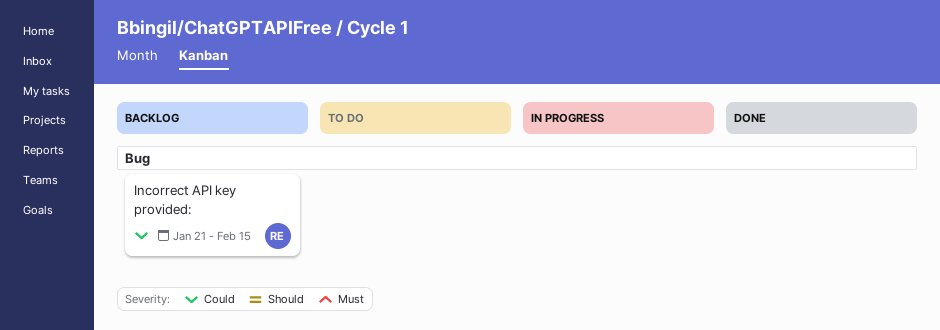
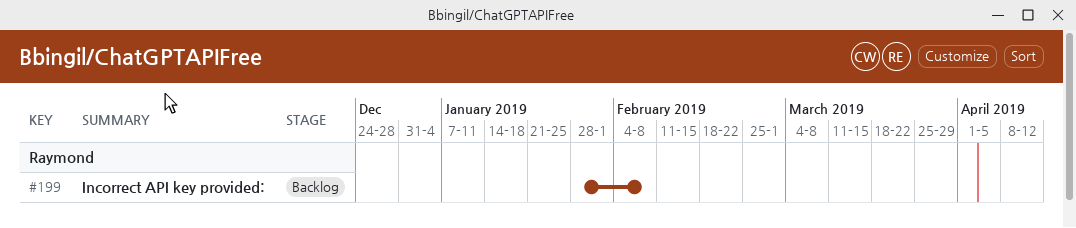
Incorrect API key provided:, start: Jan 21 -> Jan 28
Incorrect API key provided:, due: Feb 15 -> Feb 8

